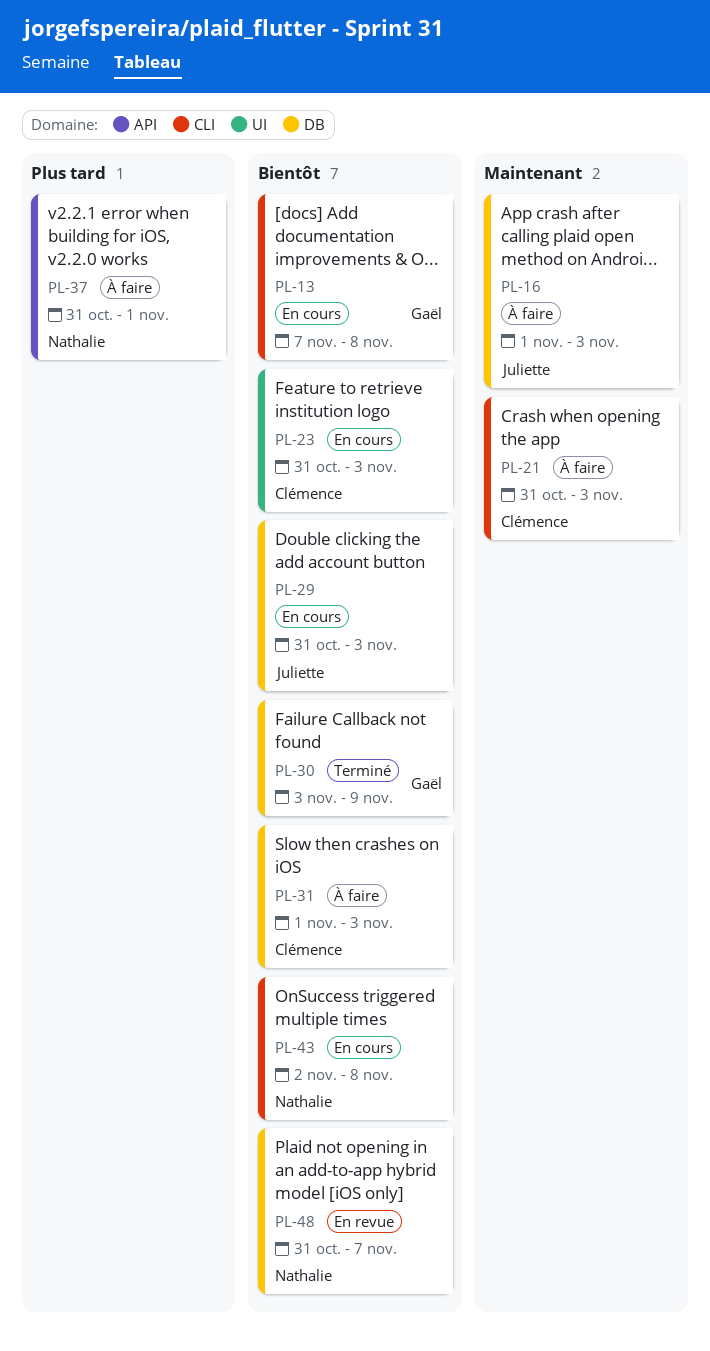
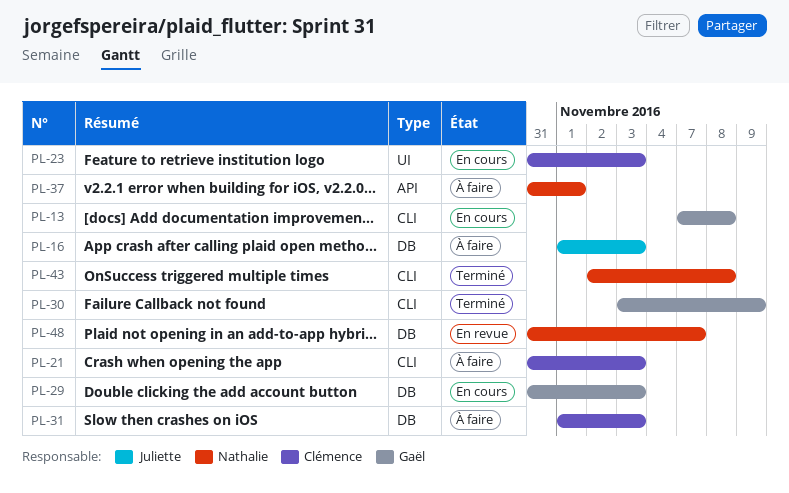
PL-29, owner: Juliette -> Gaël
PL-30, label: DB -> CLI
PL-43, status: En cours -> Terminé

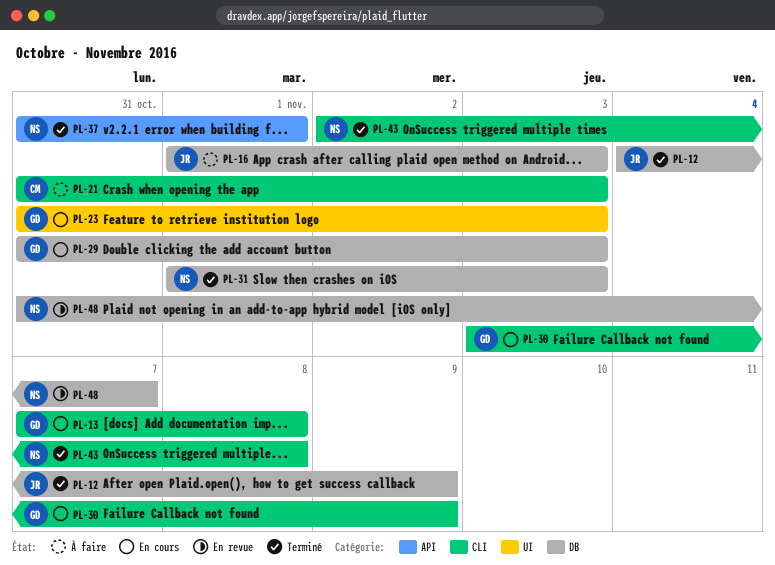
PL-12: none -> present
PL-23, owner: Clémence -> Gaël
PL-30, status: Terminé -> En cours
PL-31, status: À faire -> Terminé
PL-31, owner: Clémence -> Nathalie
PL-37, status: À faire -> Terminé

